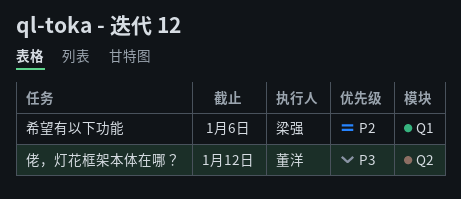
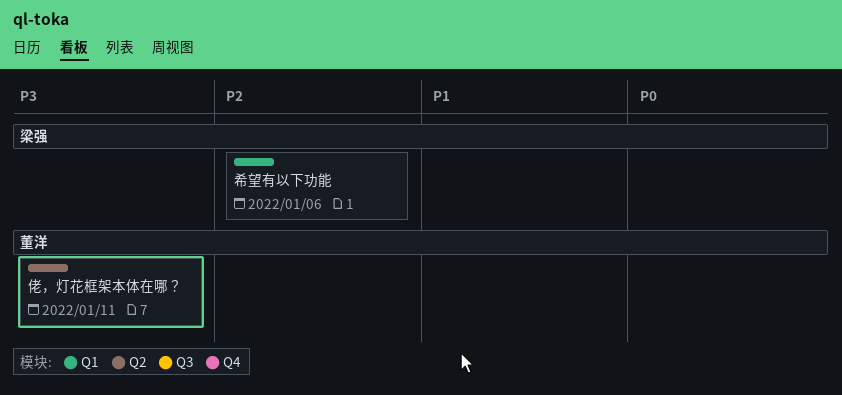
佬，灯花框架本体在哪？, due: Jan 12 -> Jan 11

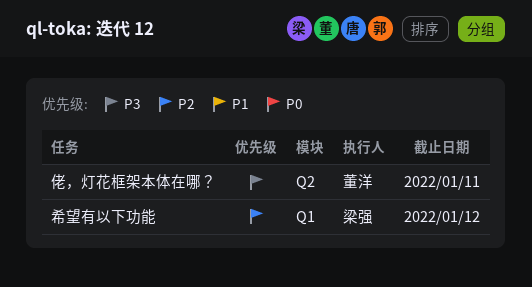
希望有以下功能, due: Jan 6 -> Jan 12

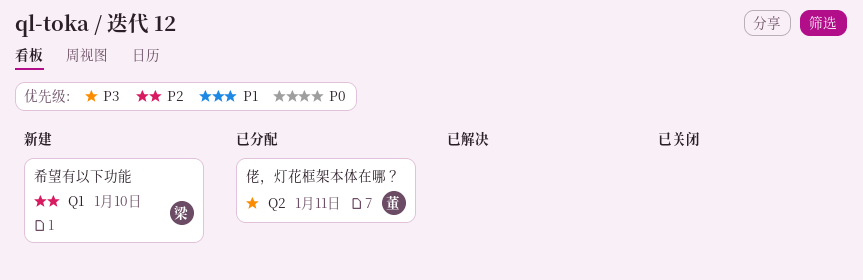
希望有以下功能, due: Jan 12 -> Jan 10

